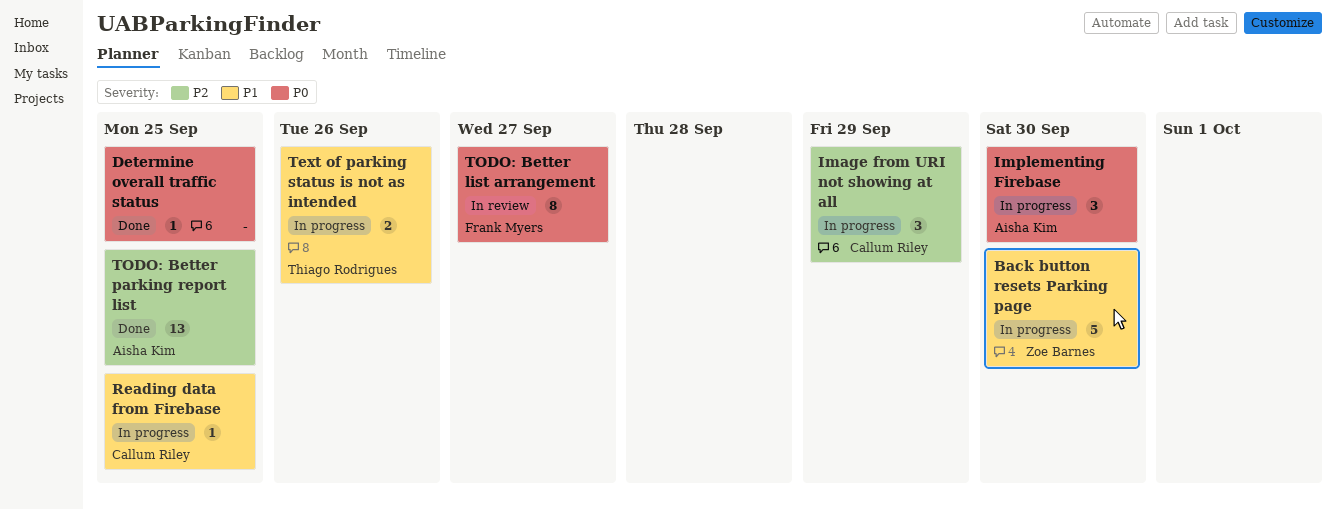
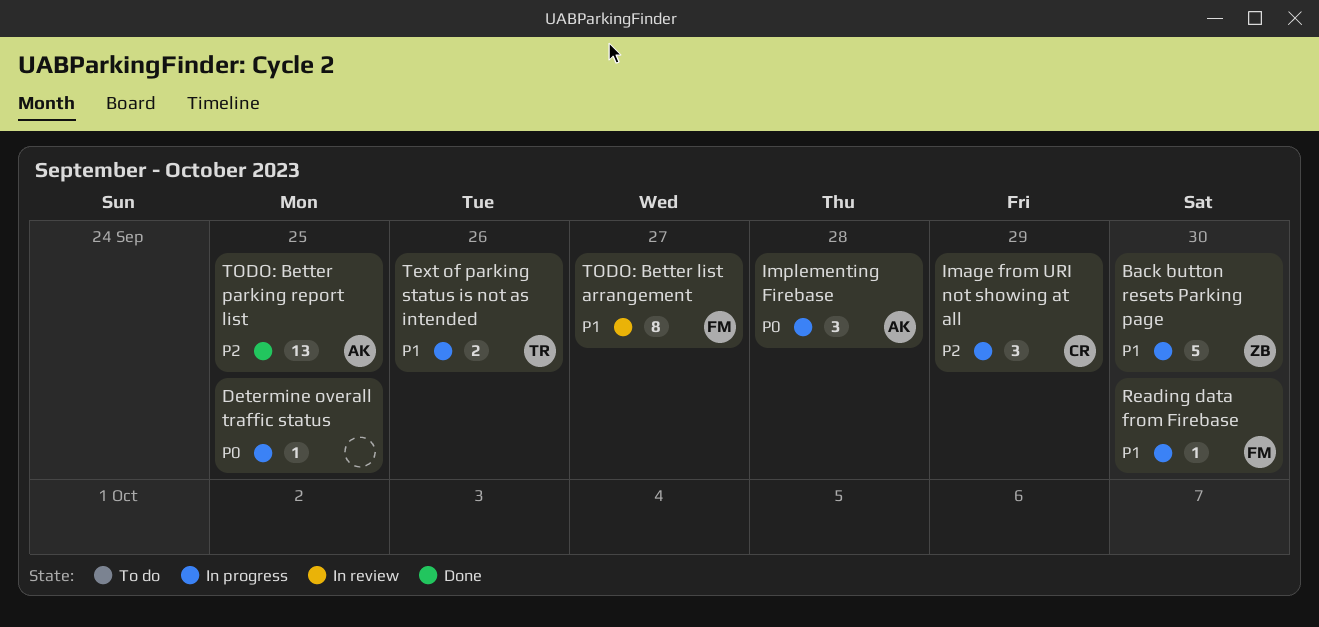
Determine overall traffic status, status: Done -> In progress
Implementing Firebase, due: Sep 30 -> Sep 28
Reading data from Firebase, owner: Callum Riley -> Frank Myers
Reading data from Firebase, due: Sep 25 -> Sep 30
TODO: Better list arrangement, priority: P0 -> P1

